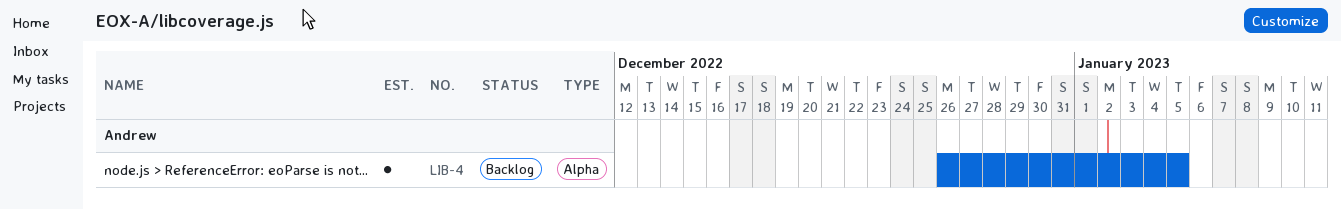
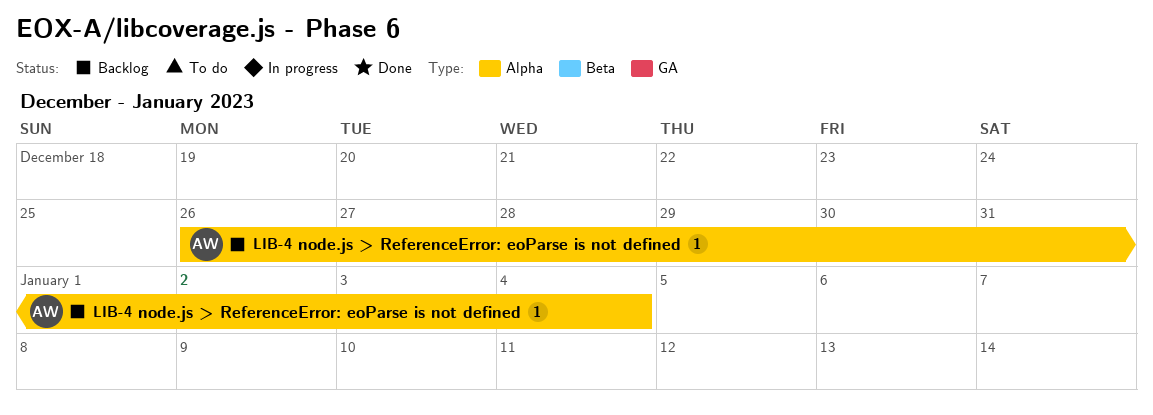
LIB-4, due: Jan 5 -> Jan 4

